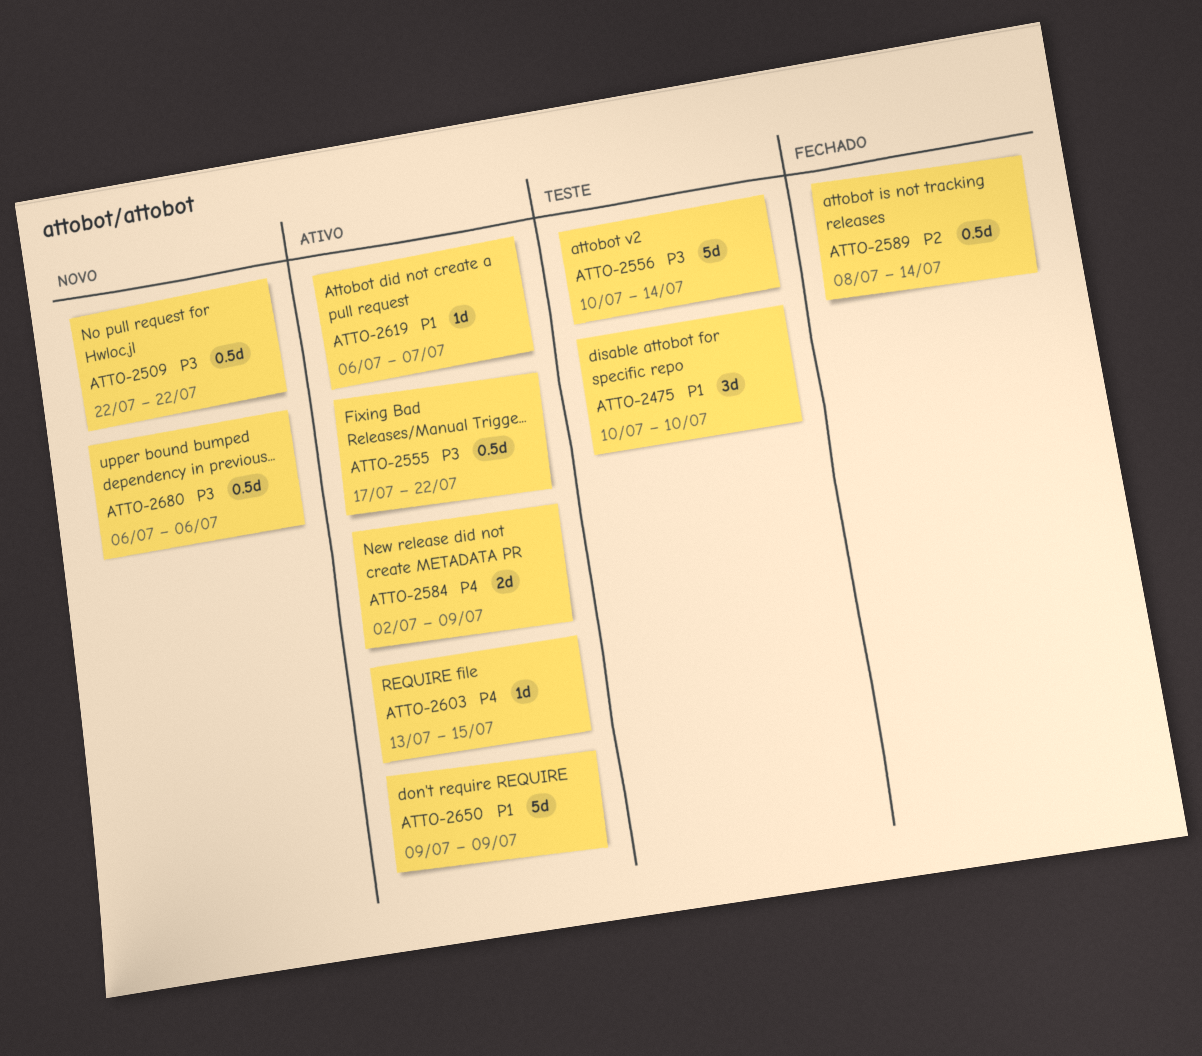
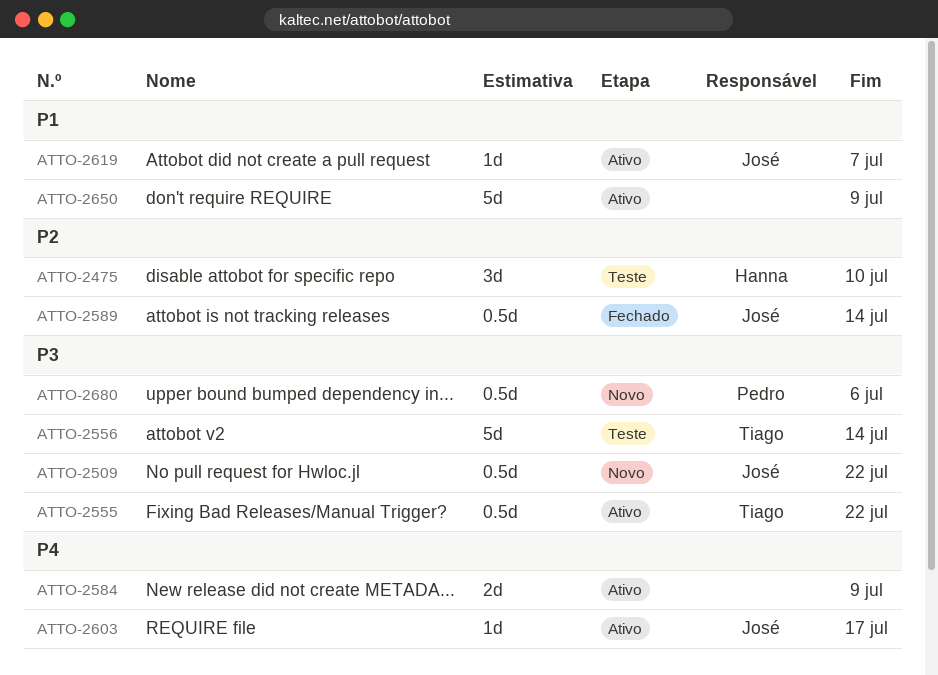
ATTO-2475, priority: P1 -> P2
ATTO-2603, due: Jul 15 -> Jul 17

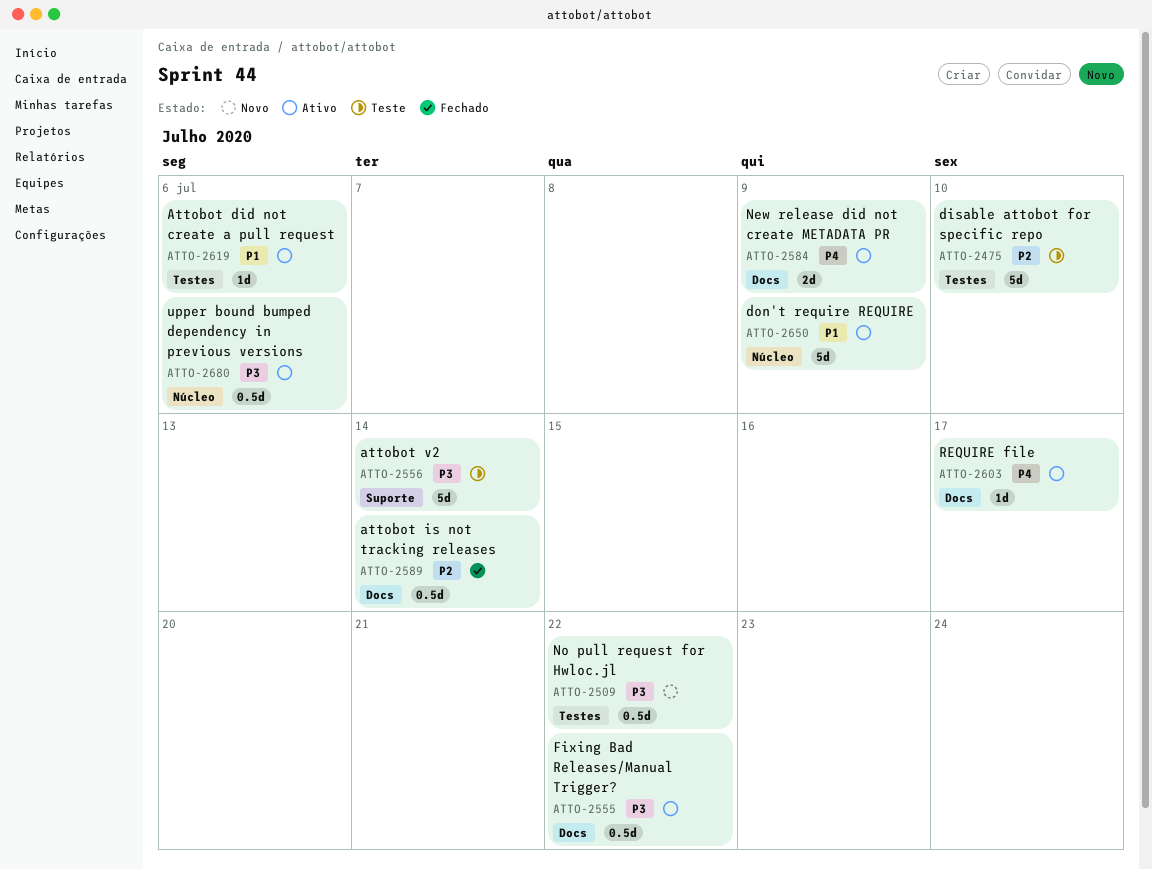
ATTO-2475, estimate: 3d -> 5d
ATTO-2619, due: Jul 7 -> Jul 6
ATTO-2680, status: Novo -> Ativo

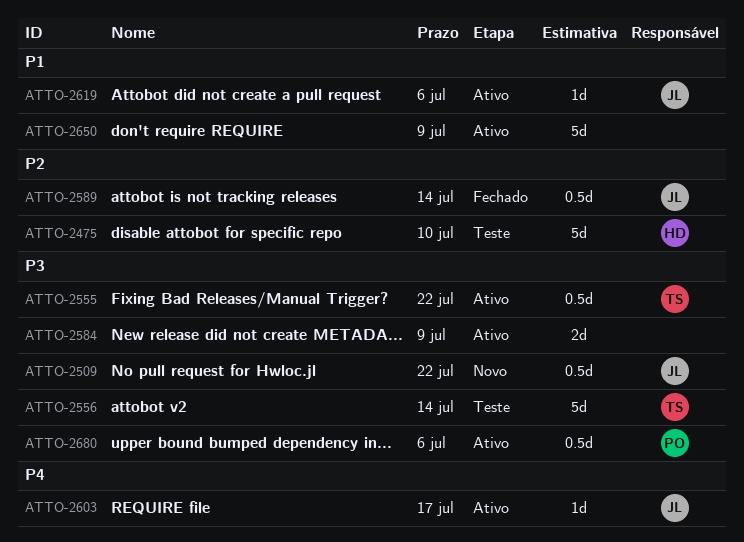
ATTO-2584, priority: P4 -> P3

